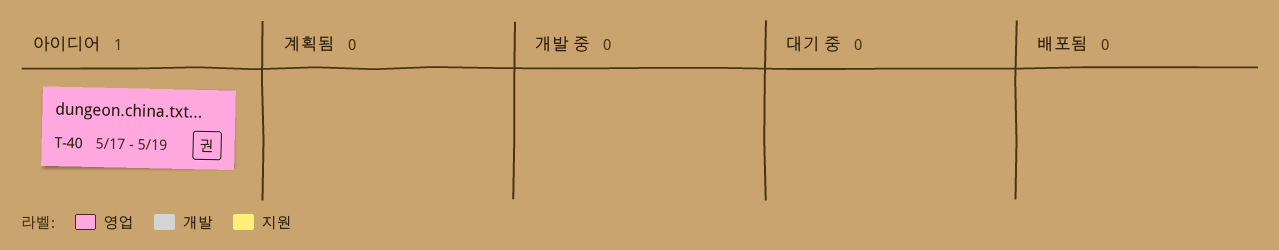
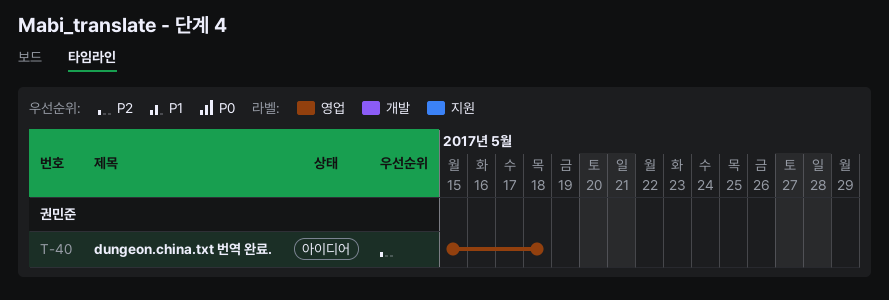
T-40, start: May 17 -> May 15
T-40, due: May 19 -> May 18

